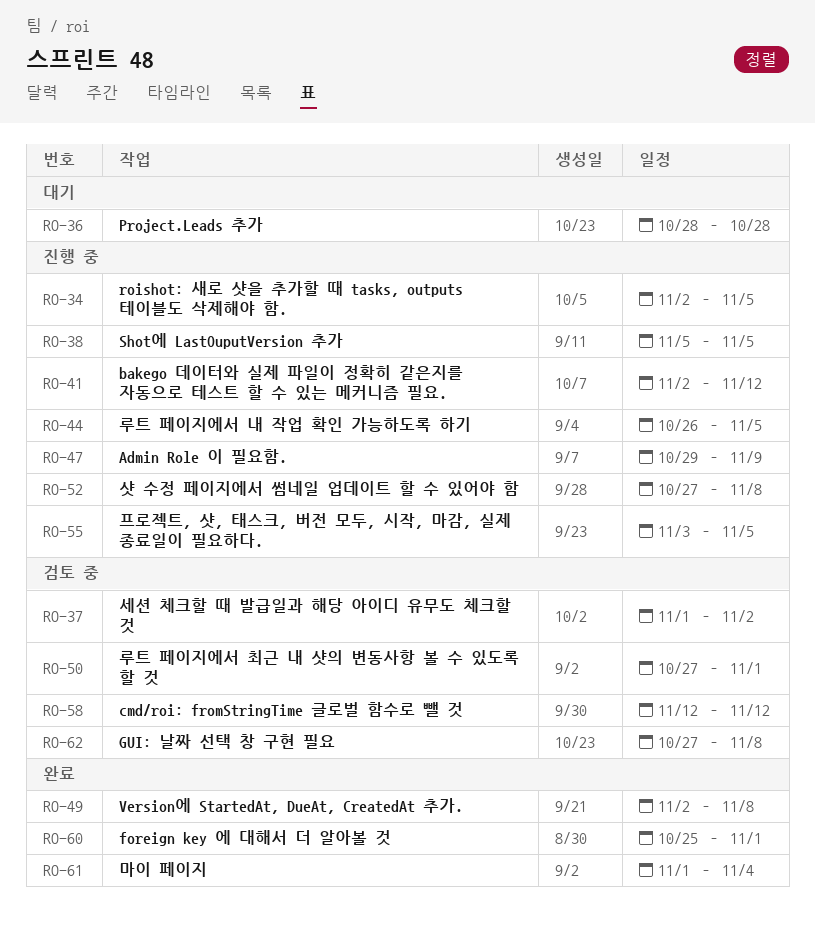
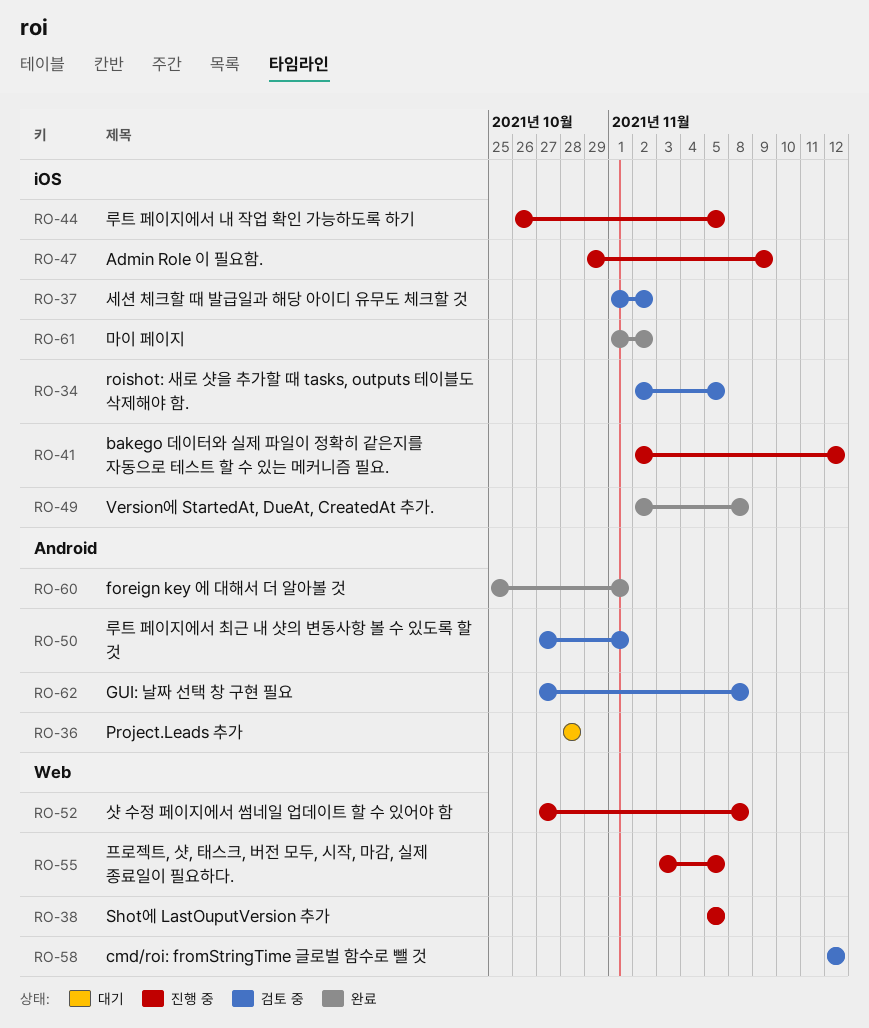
RO-34, status: 진행 중 -> 검토 중
RO-61, due: Nov 4 -> Nov 2

